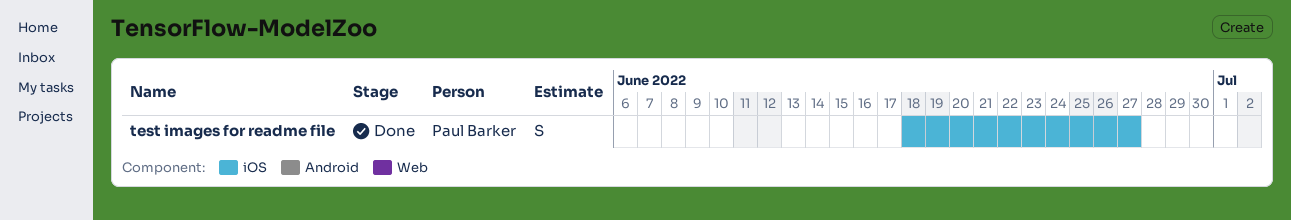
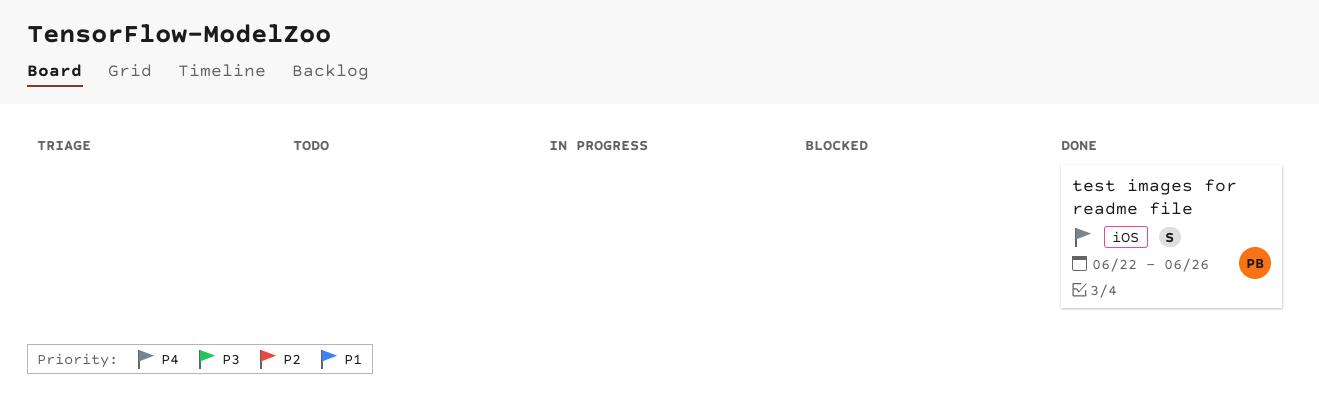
test images for readme file, start: Jun 18 -> Jun 22
test images for readme file, due: Jun 27 -> Jun 26

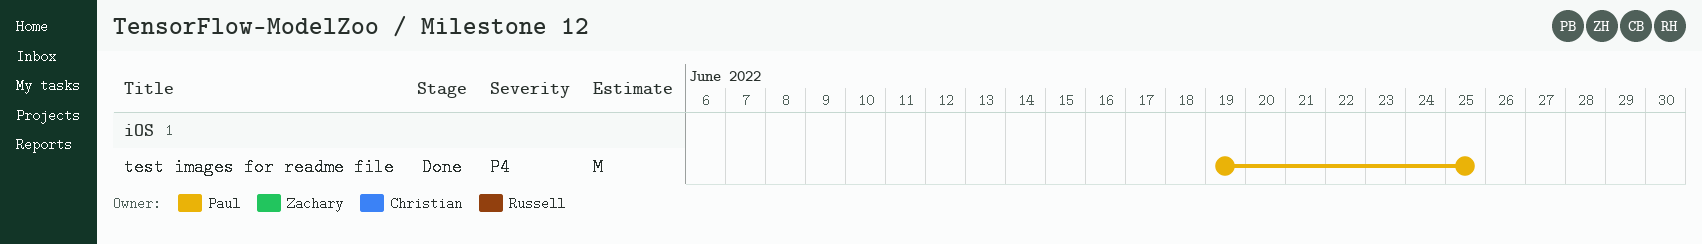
test images for readme file, estimate: S -> M
test images for readme file, start: Jun 22 -> Jun 19
test images for readme file, due: Jun 26 -> Jun 25

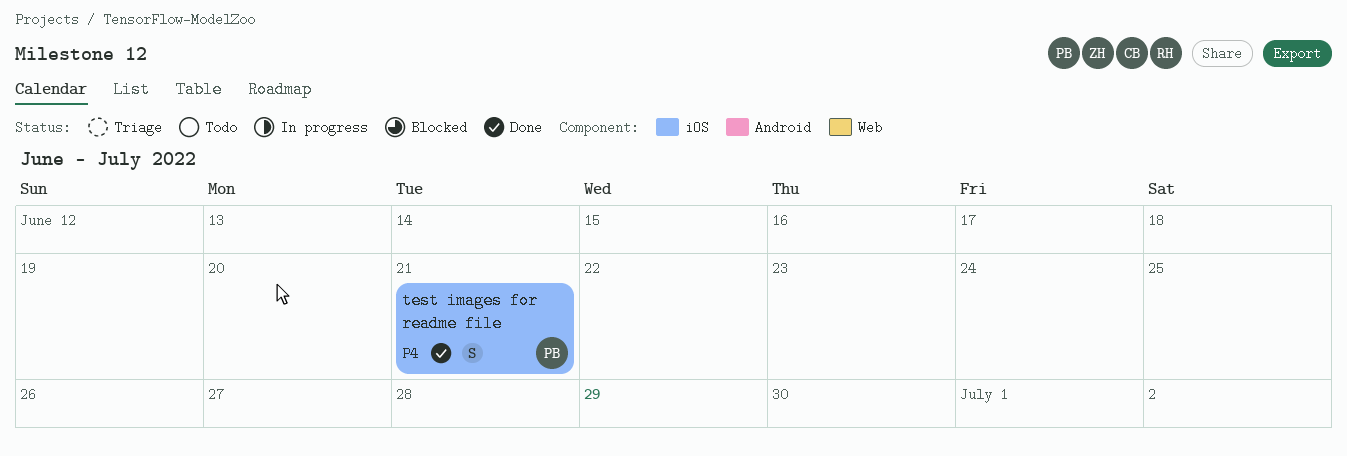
test images for readme file, estimate: M -> S
test images for readme file, due: Jun 25 -> Jun 21

